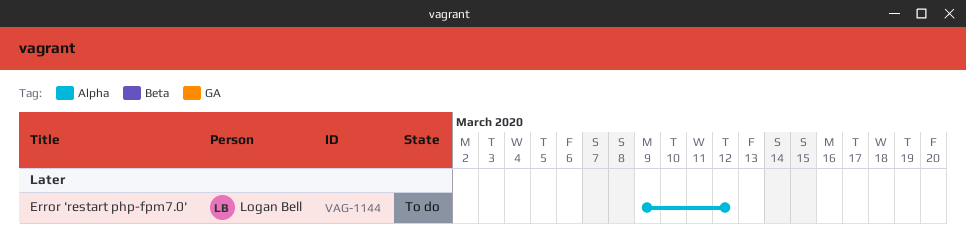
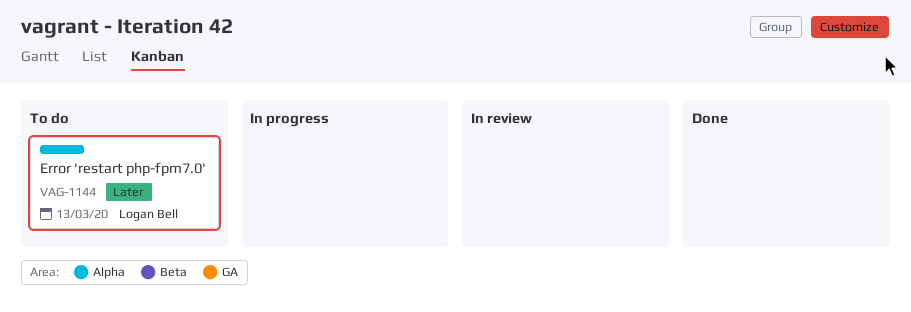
VAG-1144, due: Mar 12 -> Mar 13

